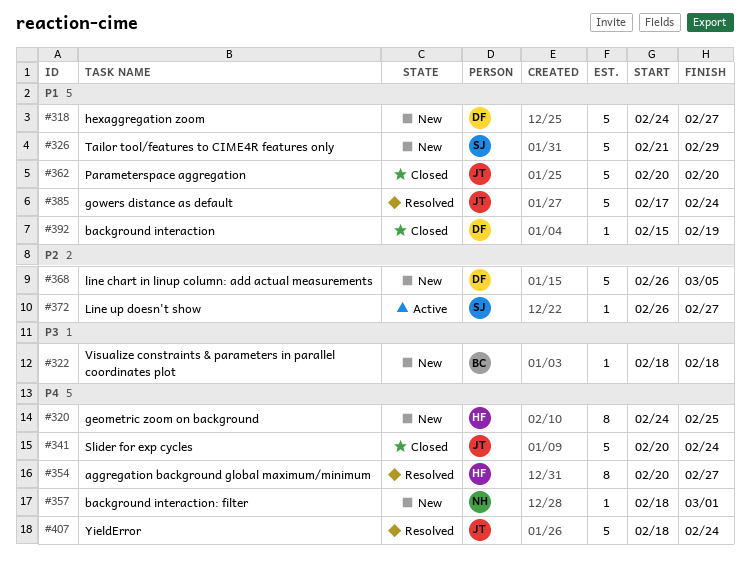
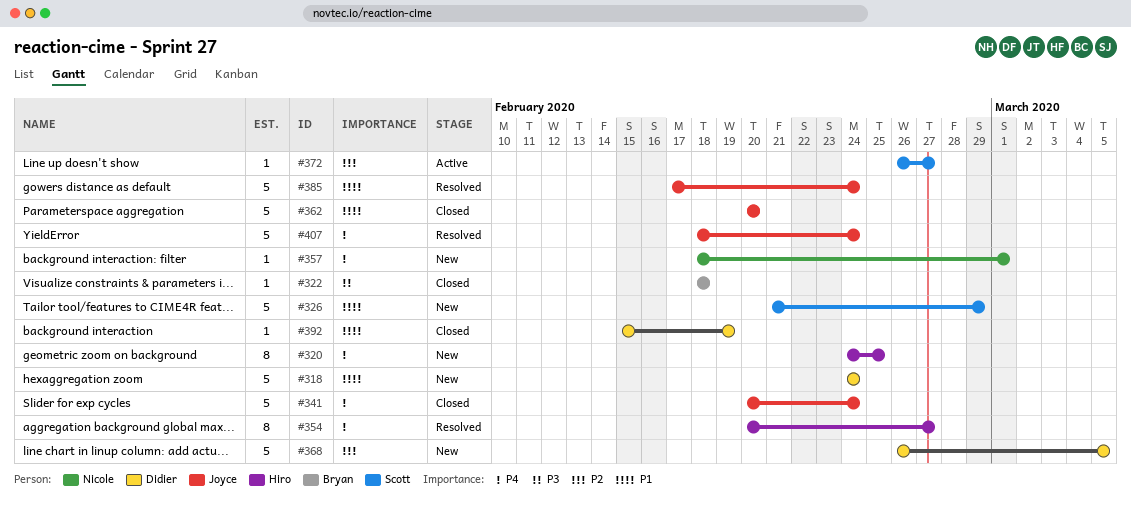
#318, due: Feb 27 -> Feb 24
#322, status: New -> Closed

